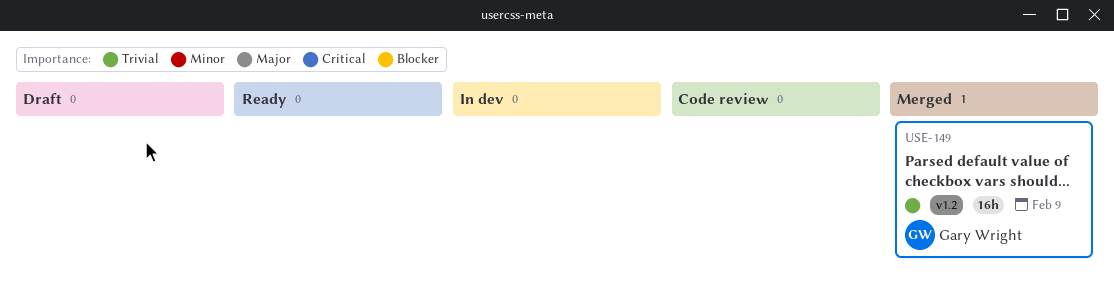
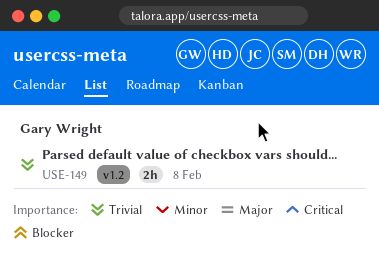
USE-149, estimate: 16h -> 2h
USE-149, due: Feb 9 -> Feb 8

